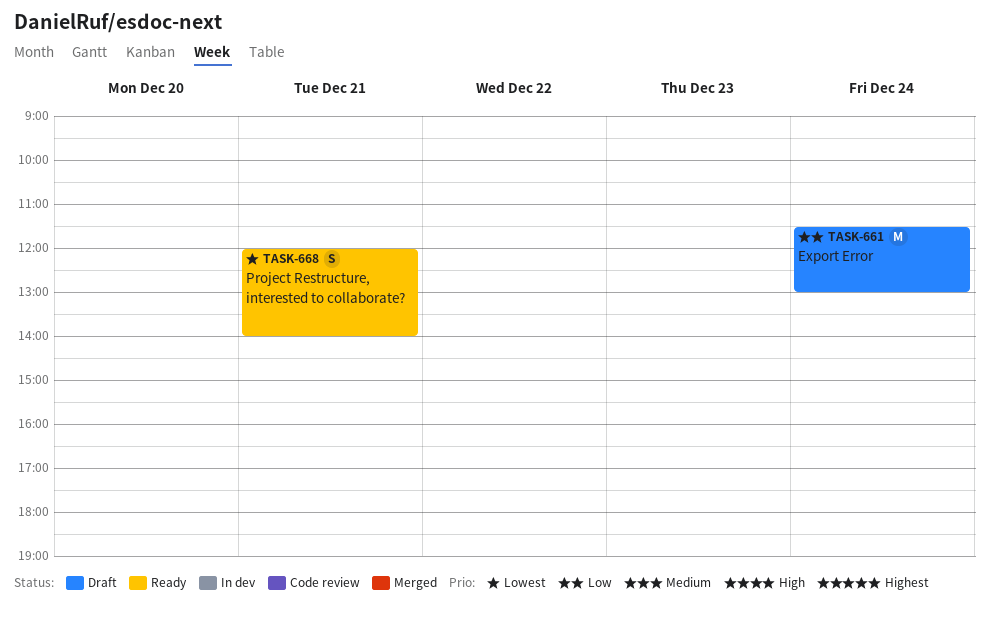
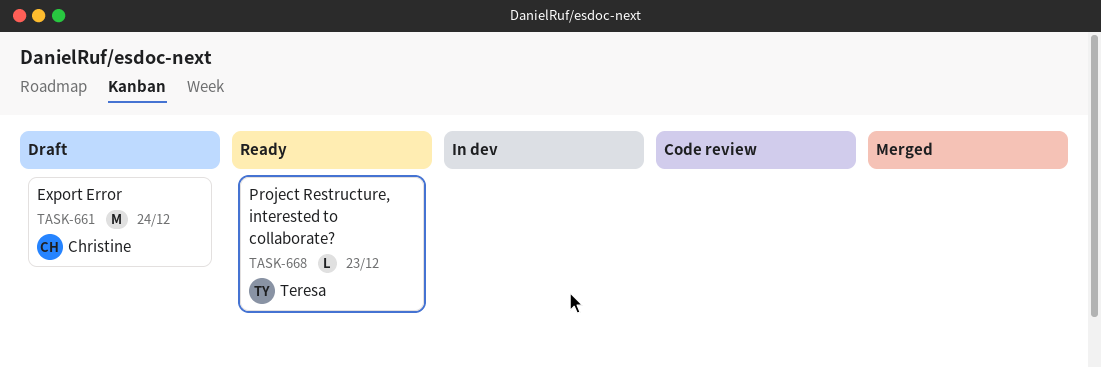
TASK-668, estimate: S -> L
TASK-668, day: Dec 21 -> Dec 23

